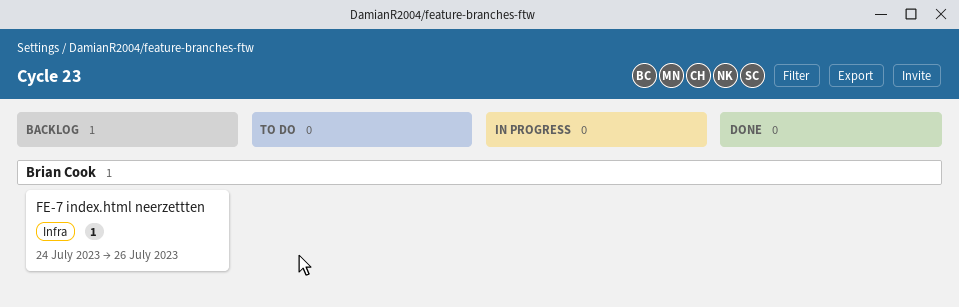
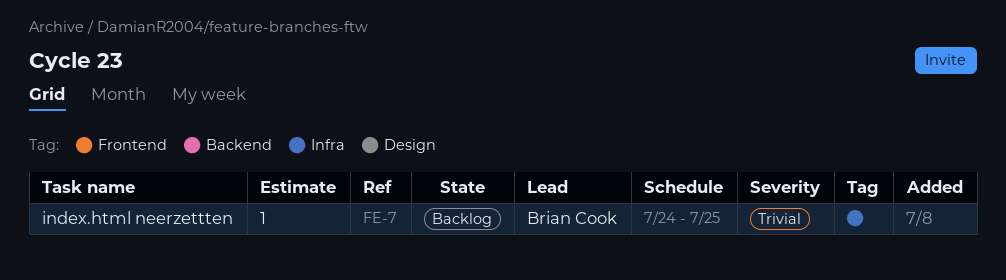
FE-7, due: Jul 26 -> Jul 25

